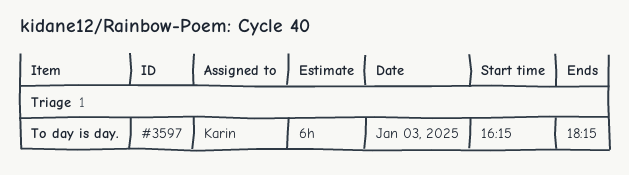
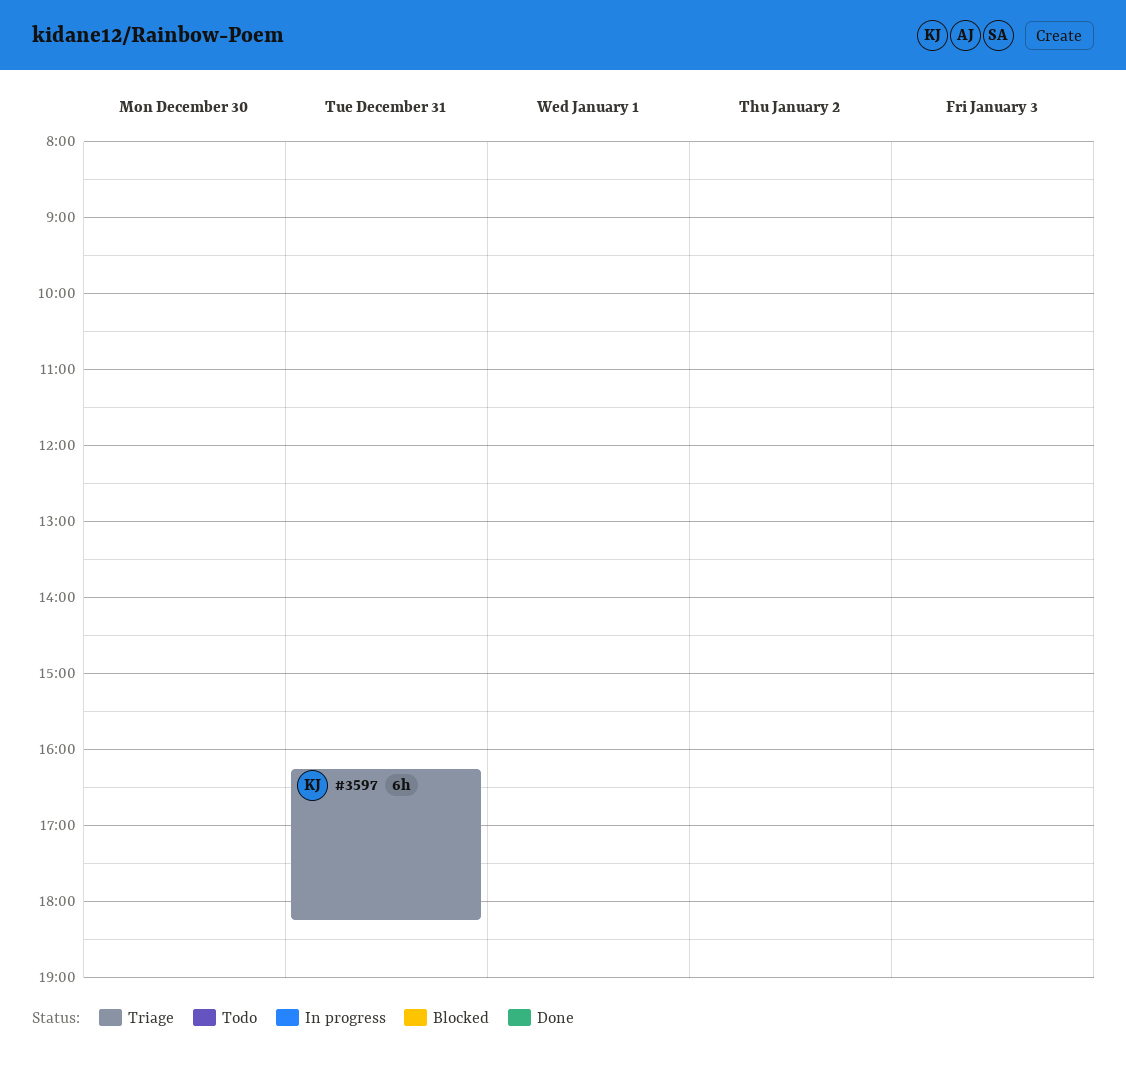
#3597, day: Jan 3 -> Dec 31

